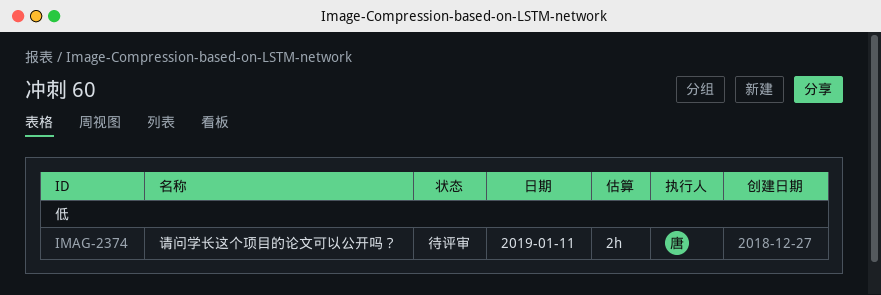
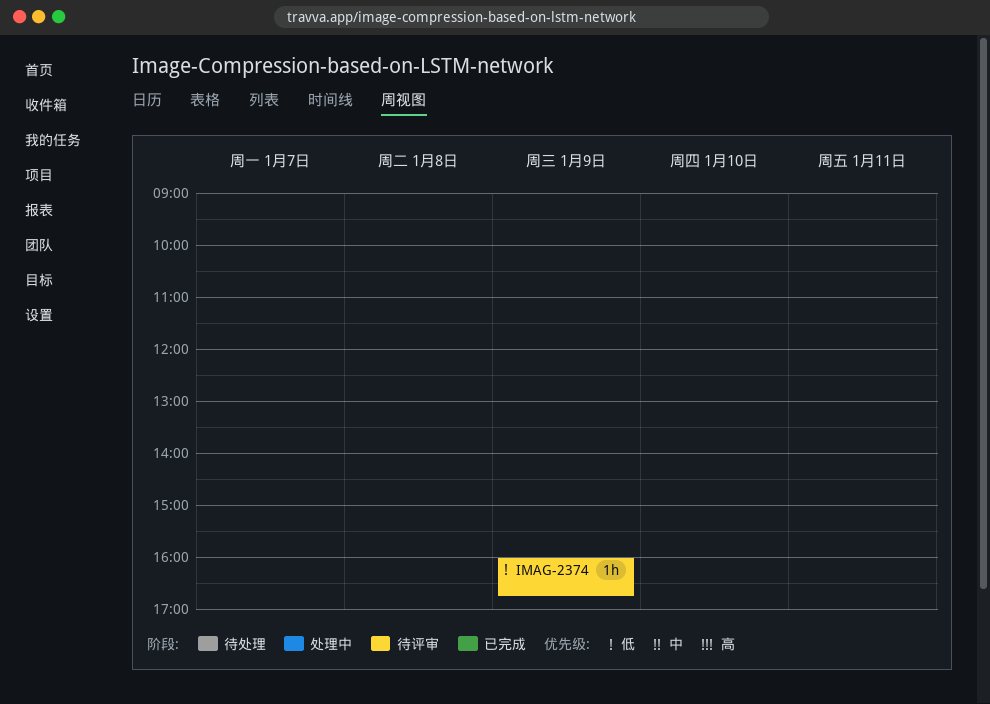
IMAG-2374, estimate: 2h -> 1h
IMAG-2374, day: Jan 11 -> Jan 9

